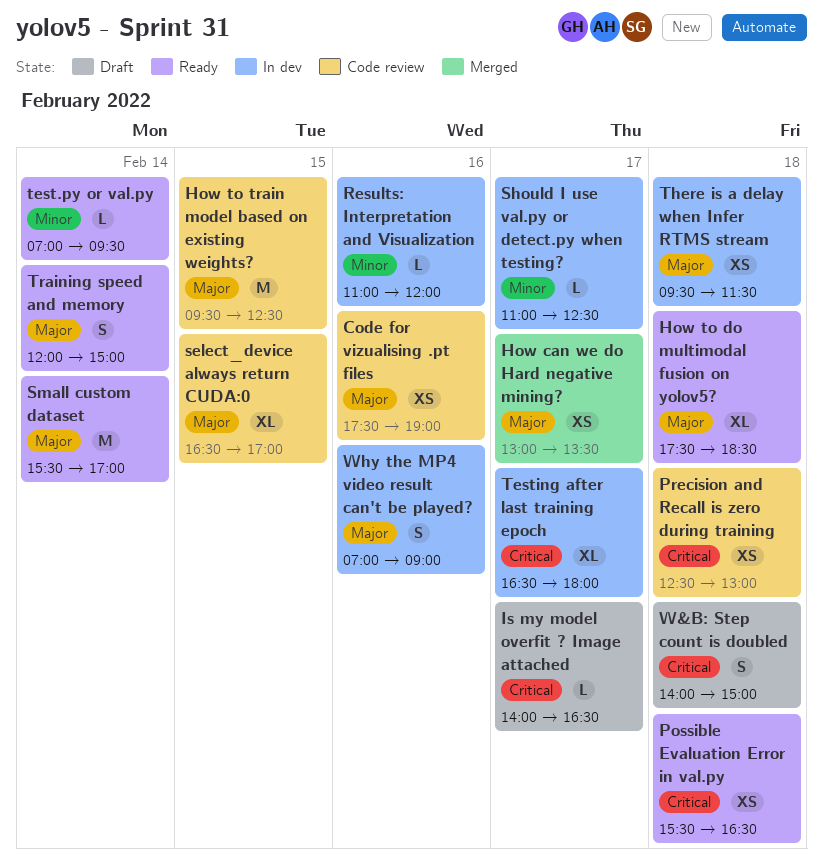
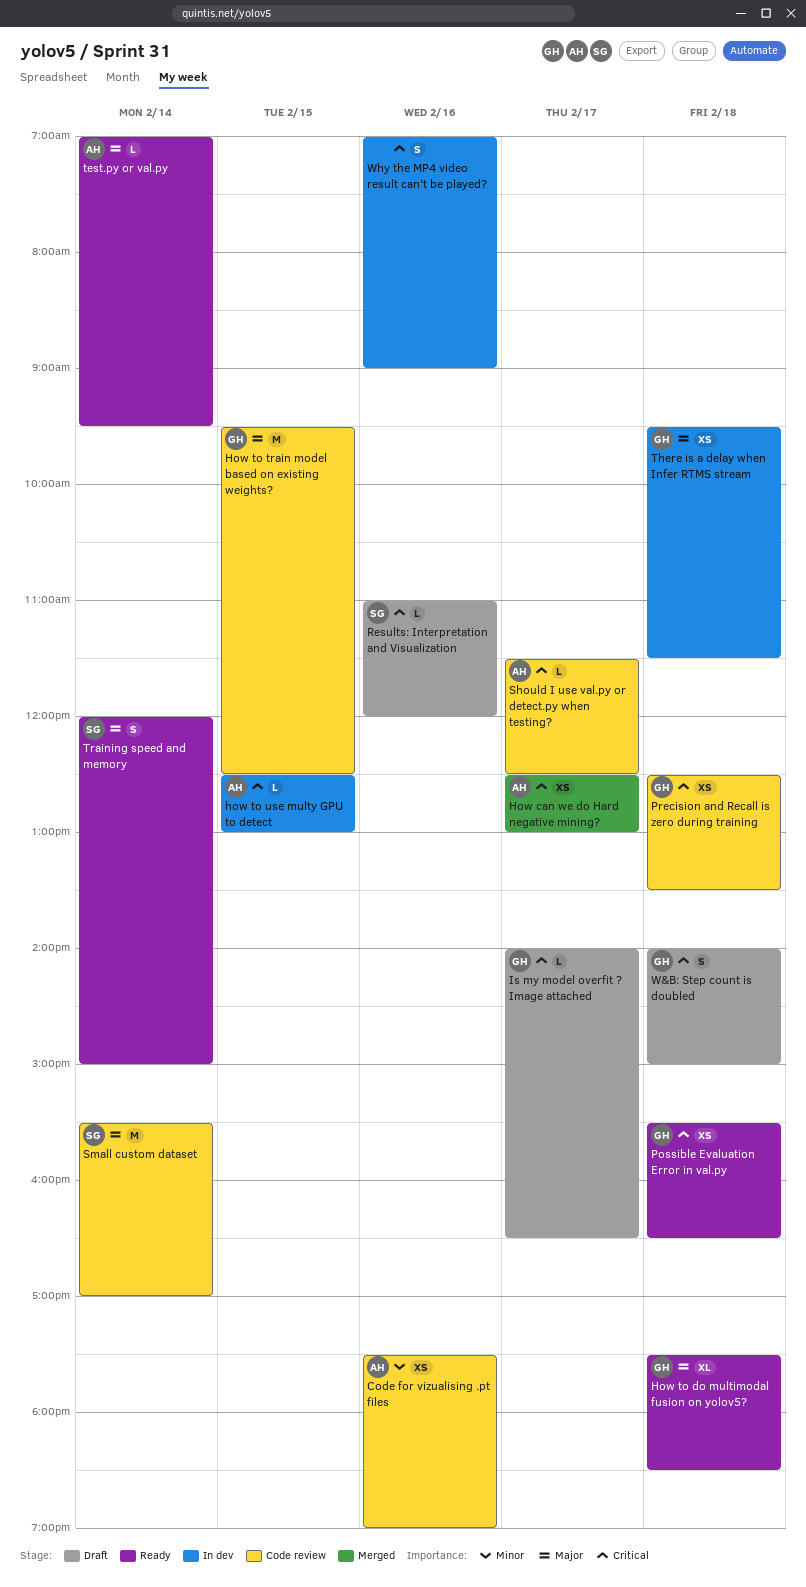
Code for vizualising .pt files, priority: Major -> Minor
How can we do Hard negative mining?, priority: Major -> Critical
How can we do Hard negative mining?, begins: 13:00 -> 12:30
How can we do Hard negative mining?, ends: 13:30 -> 13:00
how to use multy GPU to detect: none -> present
Precision and Recall is zero during training, ends: 13:00 -> 13:30
Results: Interpretation and Visualization, status: In dev -> Draft
Results: Interpretation and Visualization, priority: Minor -> Critical
select_device always return CUDA:0: present -> none
Should I use val.py or detect.py when testing?, status: In dev -> Code review
Should I use val.py or detect.py when testing?, priority: Minor -> Critical
Should I use val.py or detect.py when testing?, begins: 11:00 -> 11:30
Small custom dataset, status: Ready -> Code review
test.py or val.py, priority: Minor -> Major
Testing after last training epoch: present -> none
Why the MP4 video result can't be played?, priority: Major -> Critical

